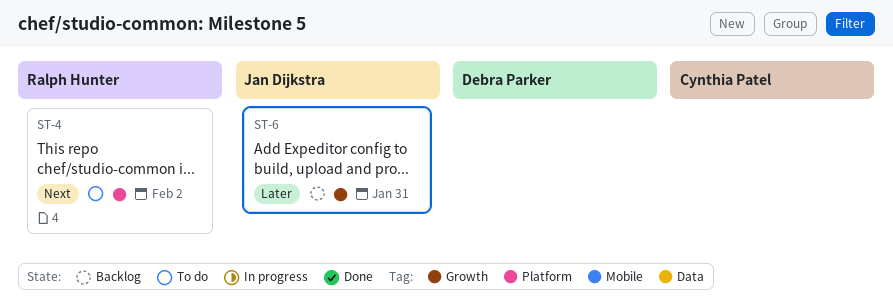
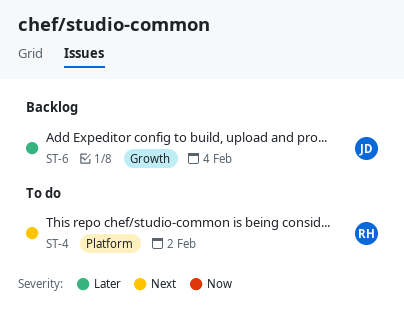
ST-6, due: Jan 31 -> Feb 4

